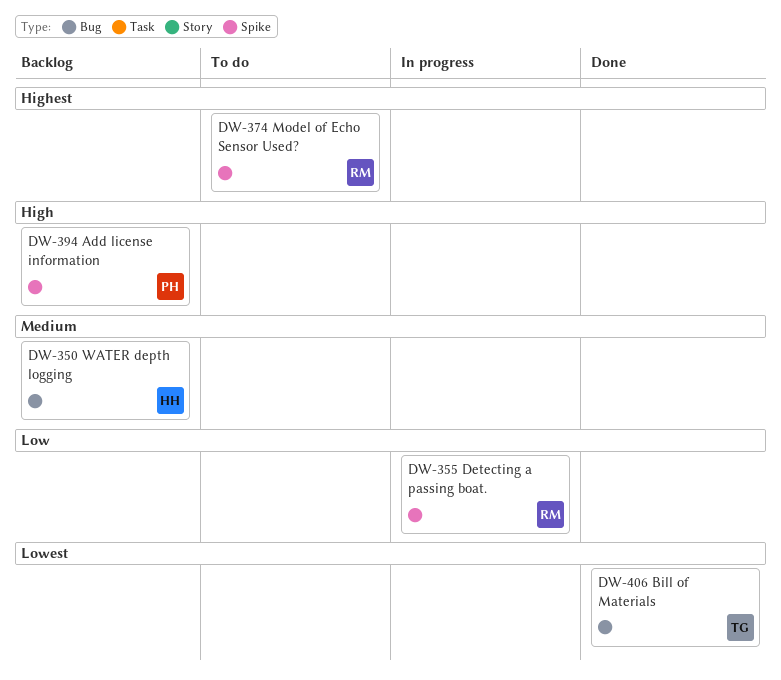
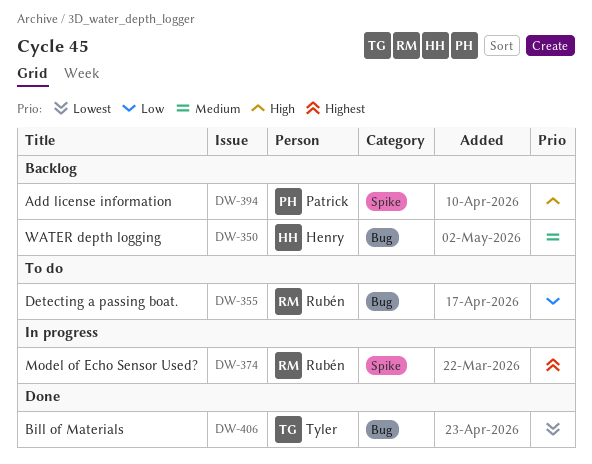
DW-355, status: In progress -> To do
DW-355, label: Spike -> Bug
DW-374, status: To do -> In progress

